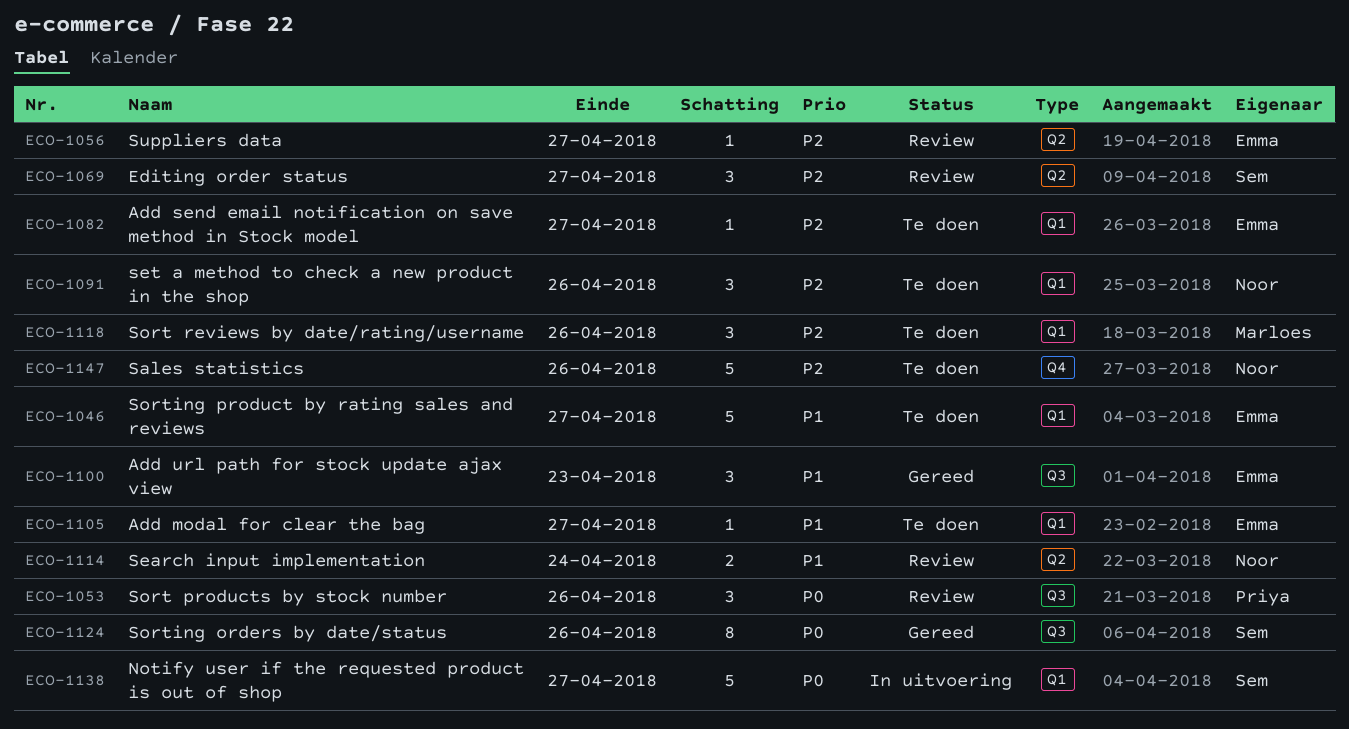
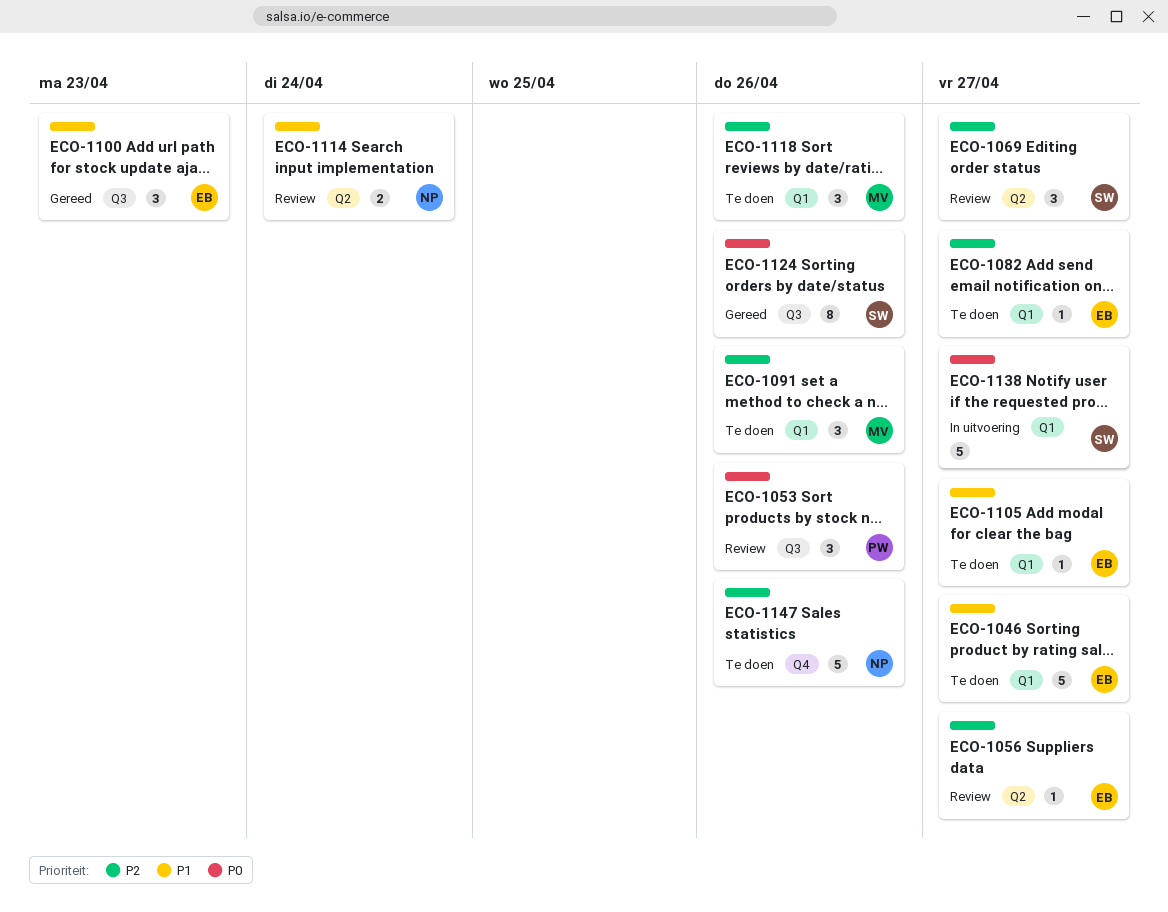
ECO-1091, owner: Noor -> Marloes

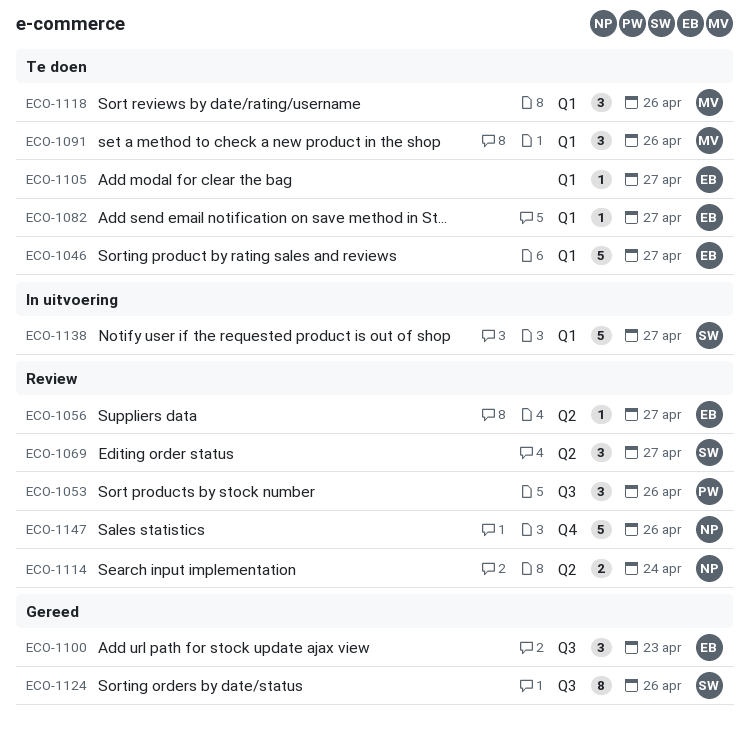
ECO-1147, status: Te doen -> Review

